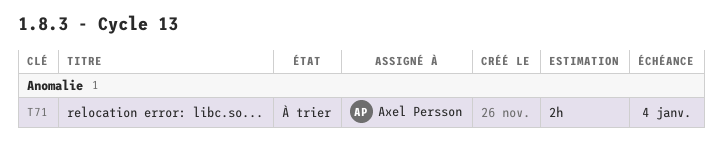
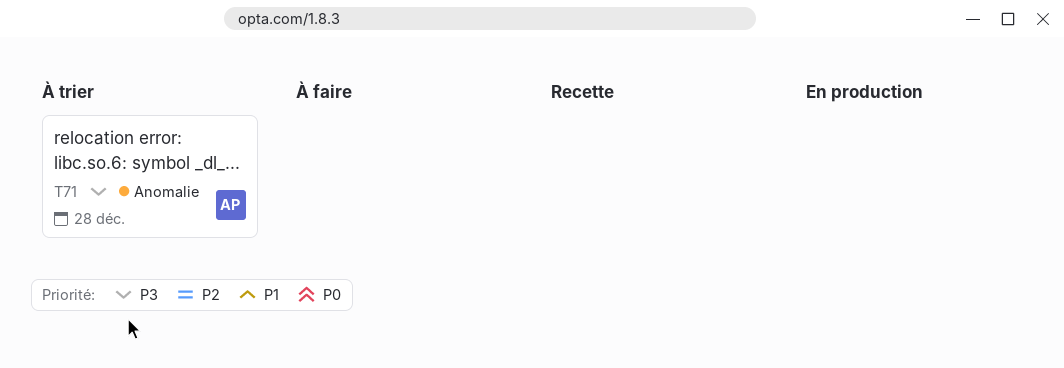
T71, due: Jan 4 -> Dec 28

